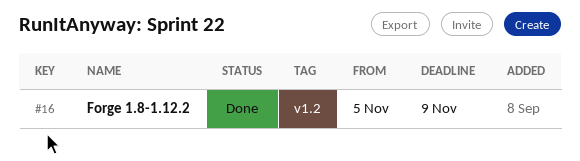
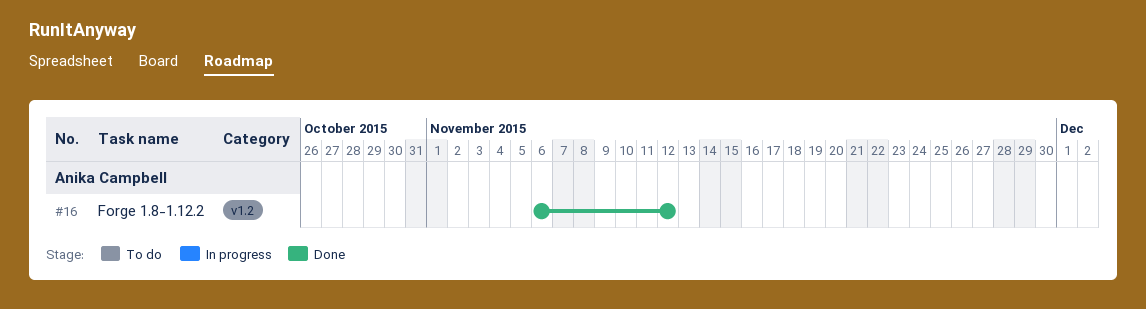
#16, start: Nov 5 -> Nov 6
#16, due: Nov 9 -> Nov 12

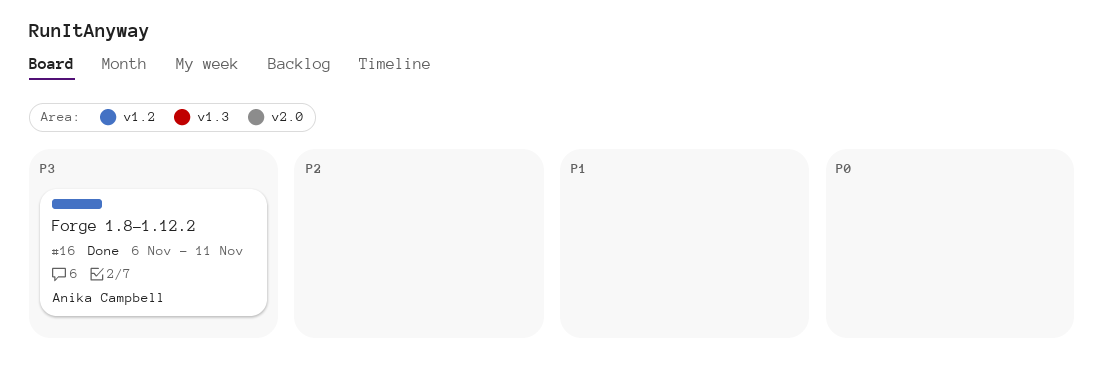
#16, due: Nov 12 -> Nov 11

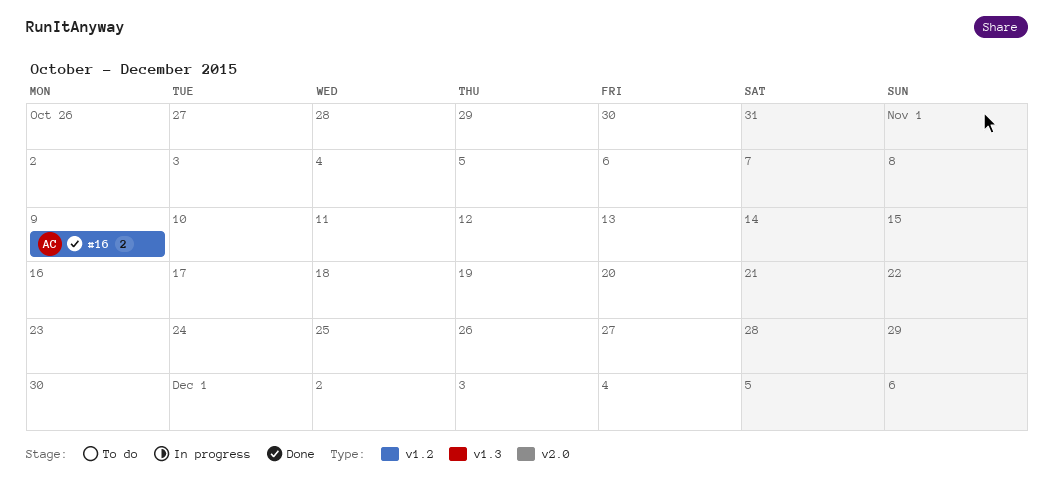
#16, start: Nov 6 -> Nov 9
#16, due: Nov 11 -> Nov 9

